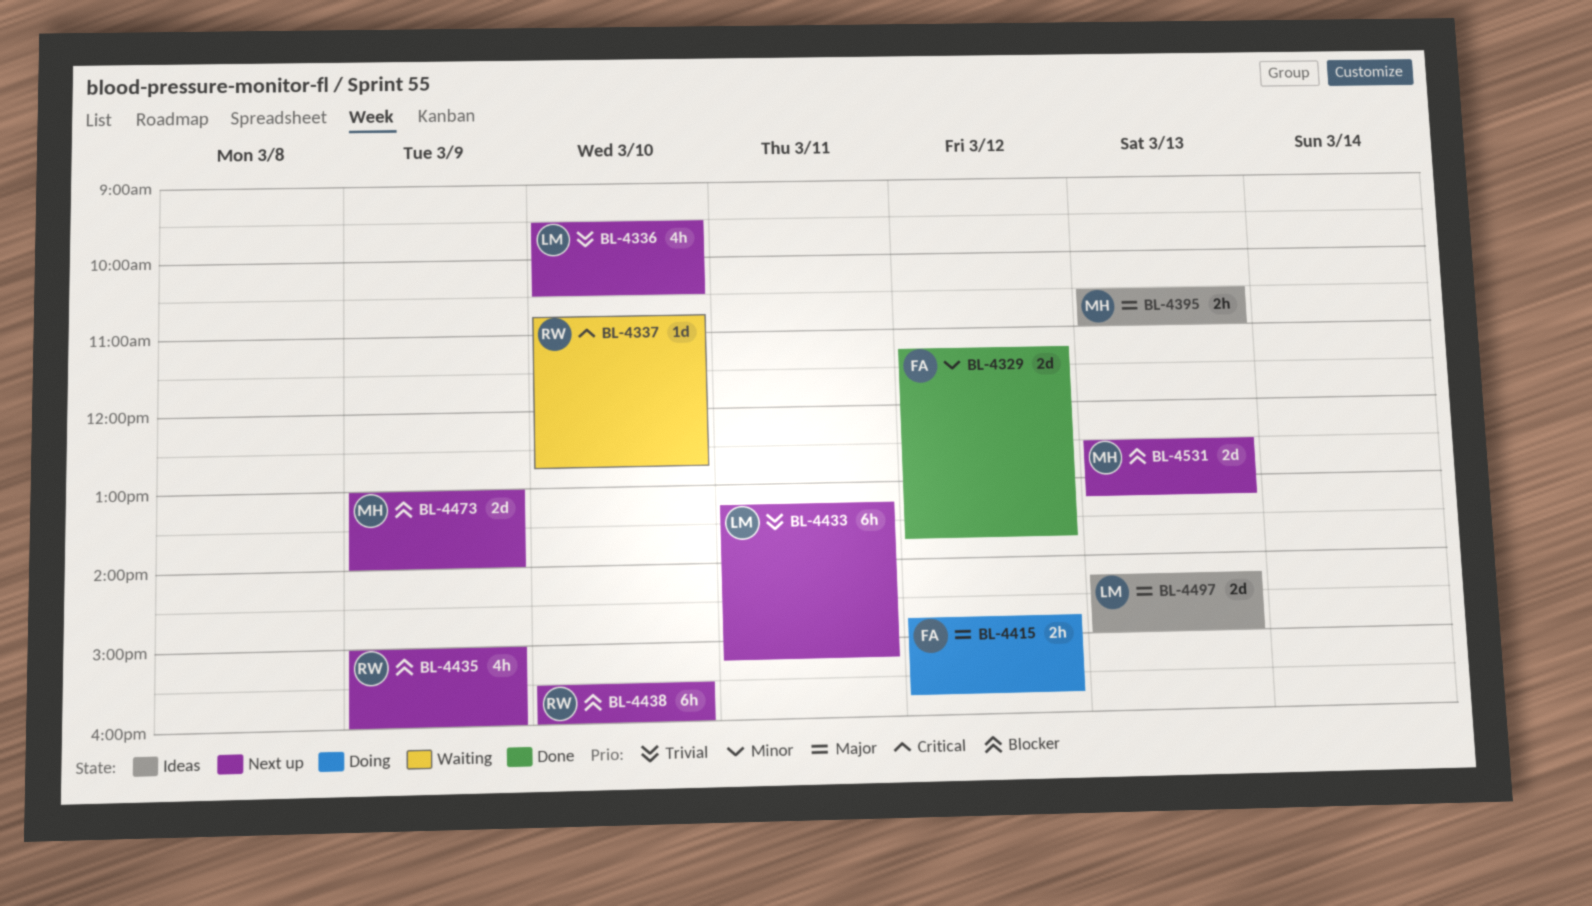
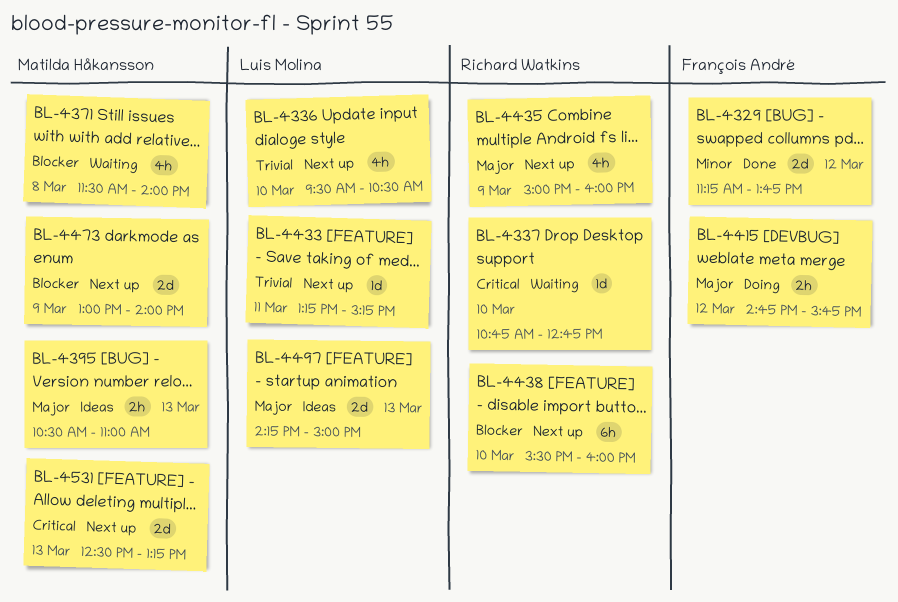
BL-4371: none -> present
BL-4433, estimate: 6h -> 1d
BL-4435, priority: Blocker -> Major
BL-4531, priority: Blocker -> Critical

